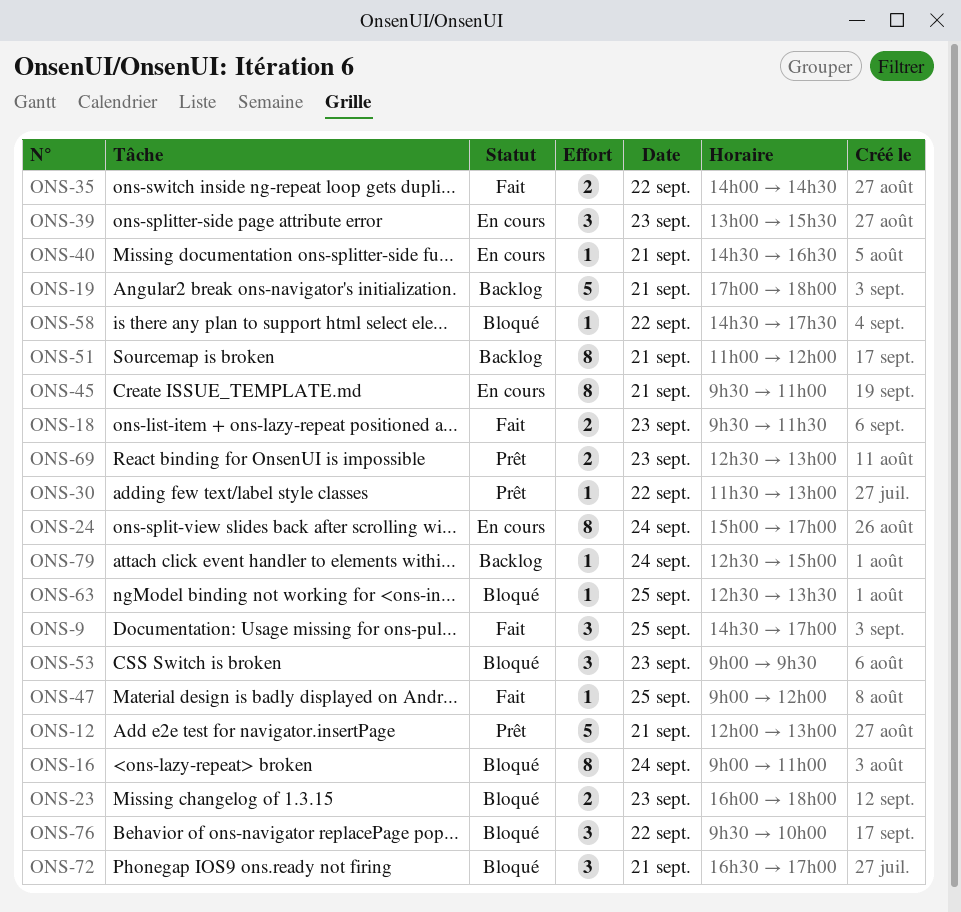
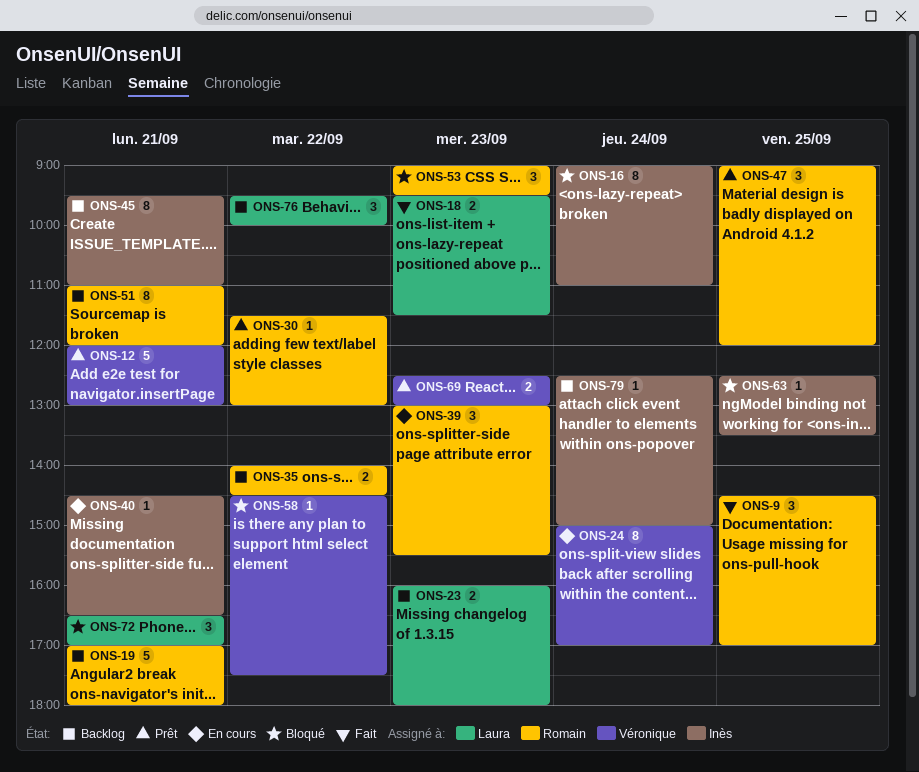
ONS-23, status: Bloqué -> Backlog
ONS-35, status: Fait -> Backlog
ONS-45, status: En cours -> Backlog
ONS-47, status: Fait -> Prêt
ONS-47, estimate: 1 -> 3
ONS-76, status: Bloqué -> Backlog

